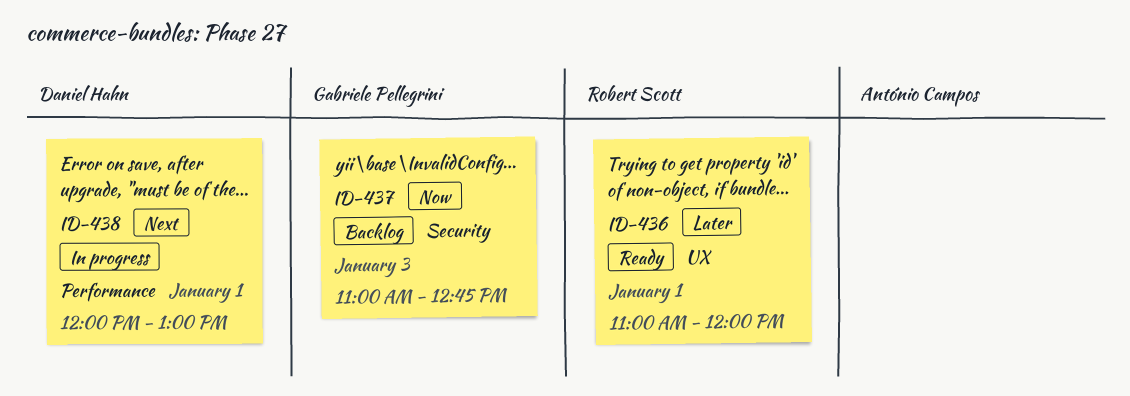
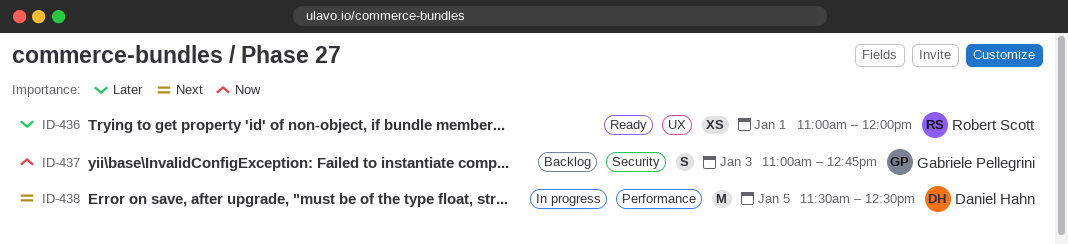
ID-438, day: Jan 1 -> Jan 5
ID-438, begins: 12:00 -> 11:30
ID-438, ends: 13:00 -> 12:30

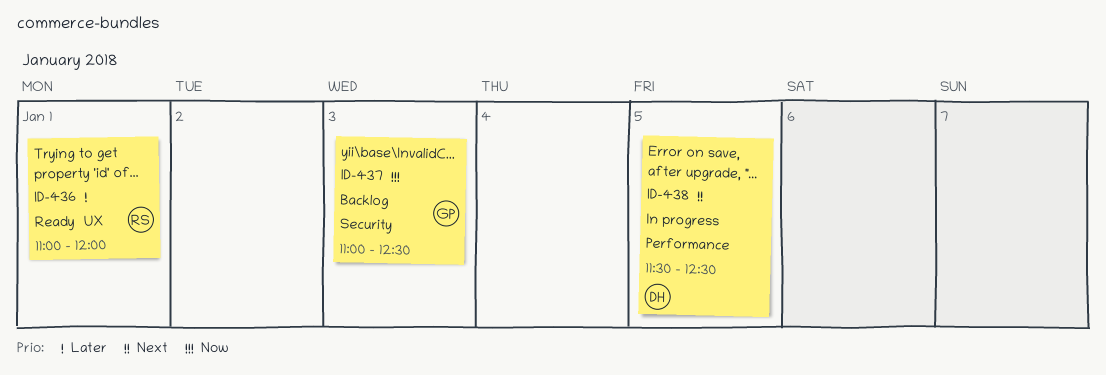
ID-437, ends: 12:45 -> 12:30

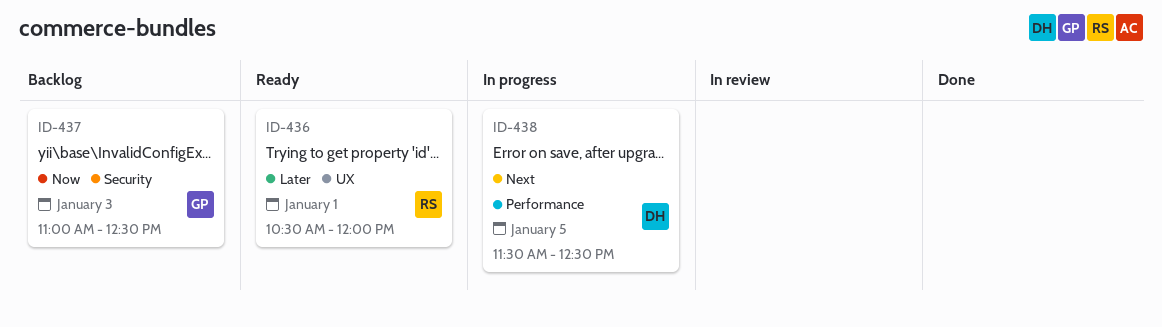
ID-436, begins: 11:00 -> 10:30

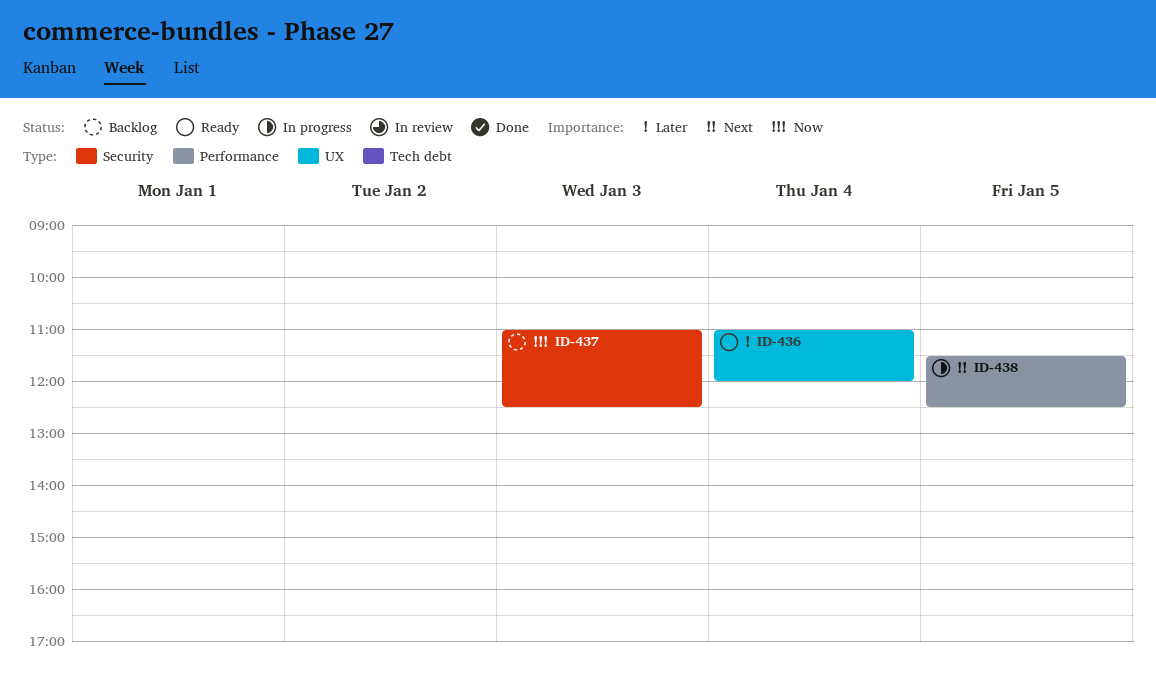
ID-436, day: Jan 1 -> Jan 4
ID-436, begins: 10:30 -> 11:00

